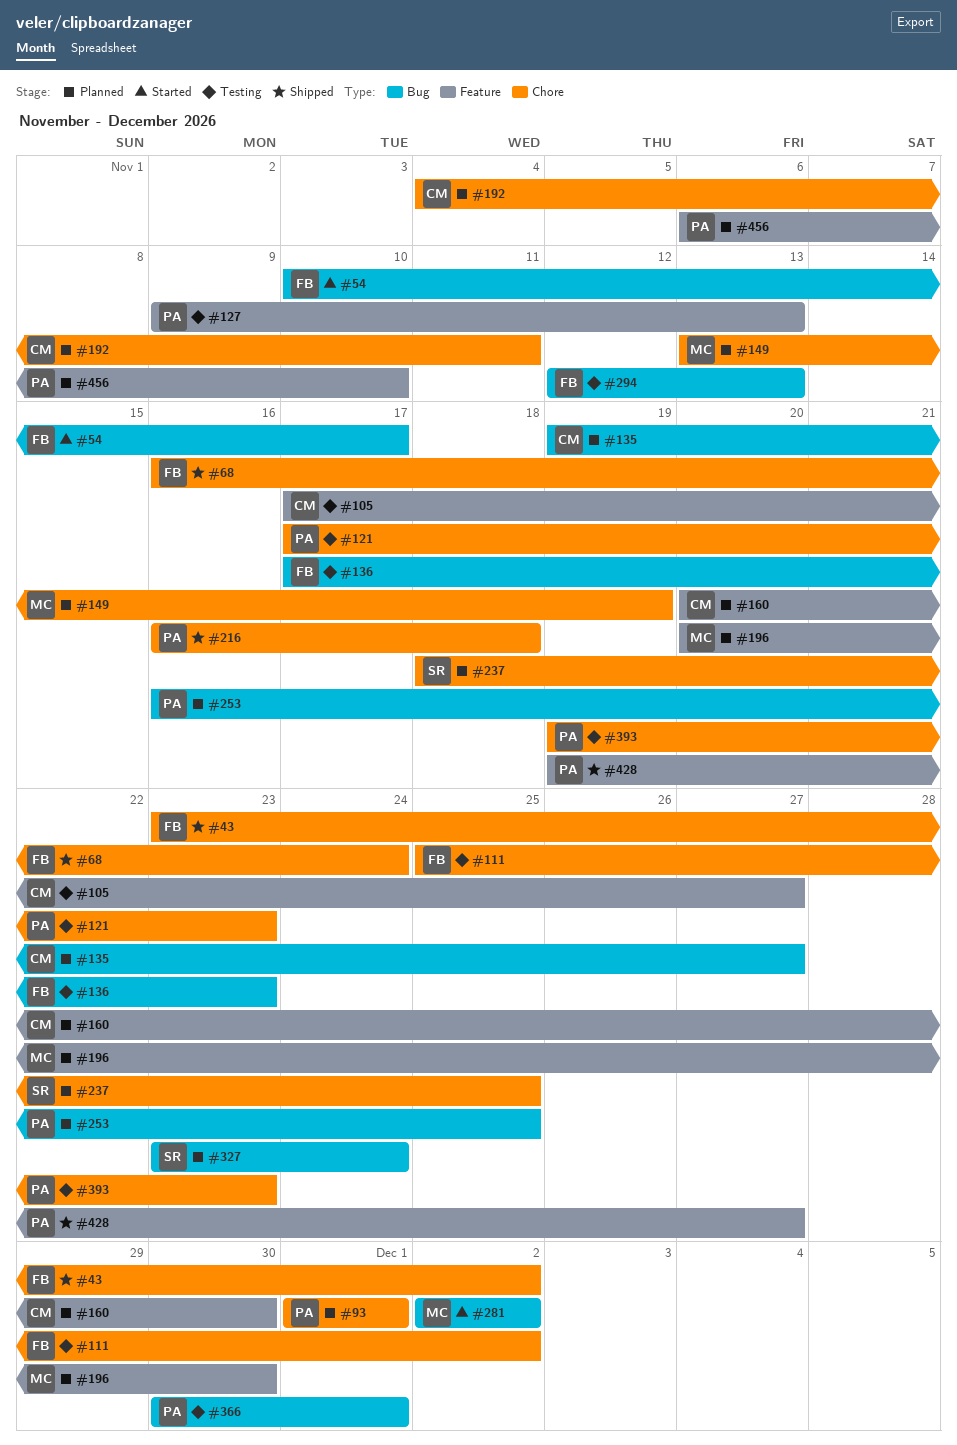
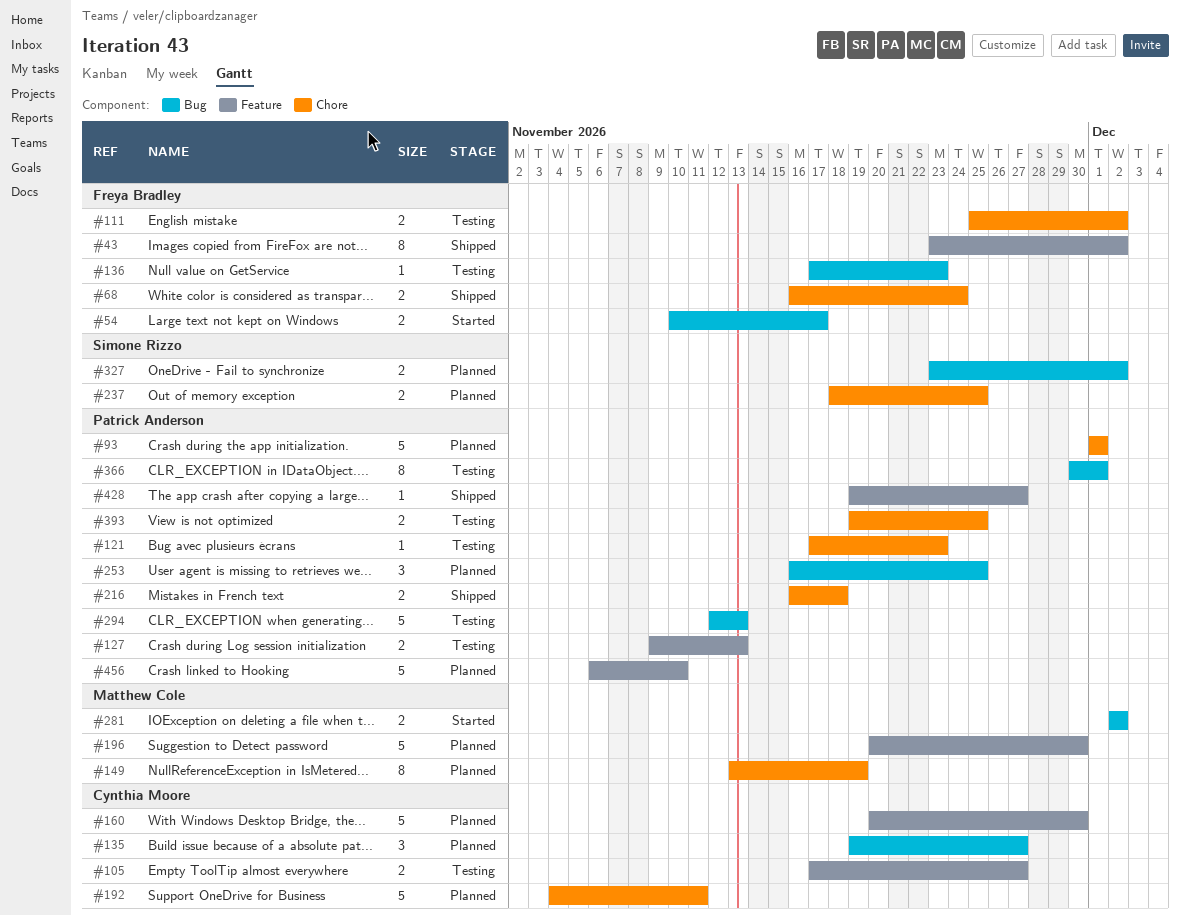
#43, label: Chore -> Feature
#294, owner: Freya Bradley -> Patrick Anderson
#327, due: Nov 24 -> Dec 2
#393, due: Nov 23 -> Nov 25

